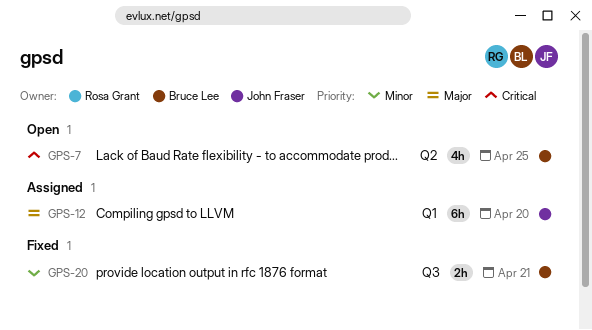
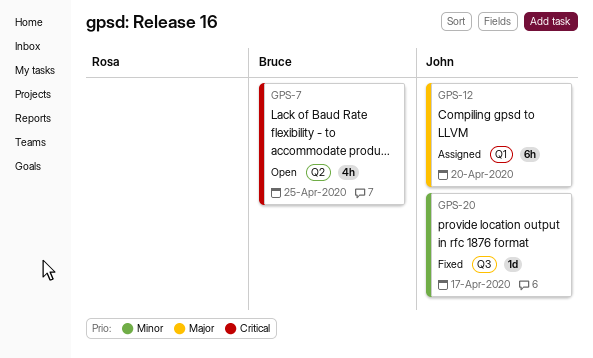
GPS-20, owner: Bruce Lee -> John Fraser
GPS-20, estimate: 2h -> 1d
GPS-20, due: Apr 21 -> Apr 17

